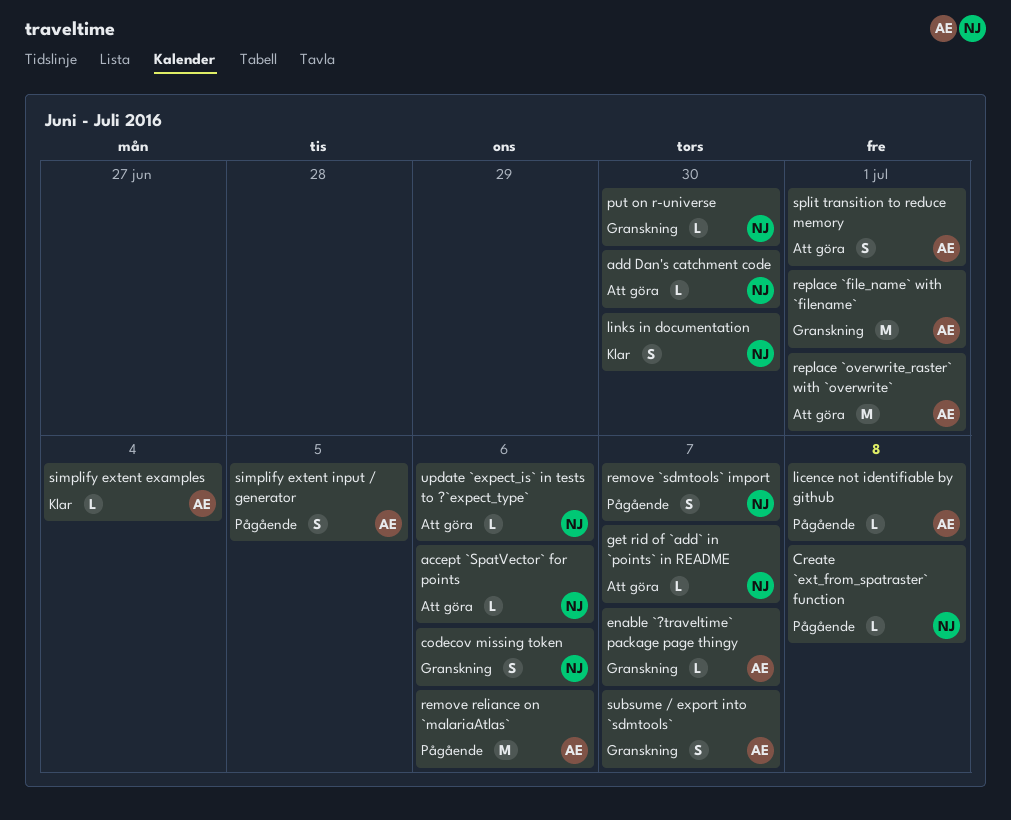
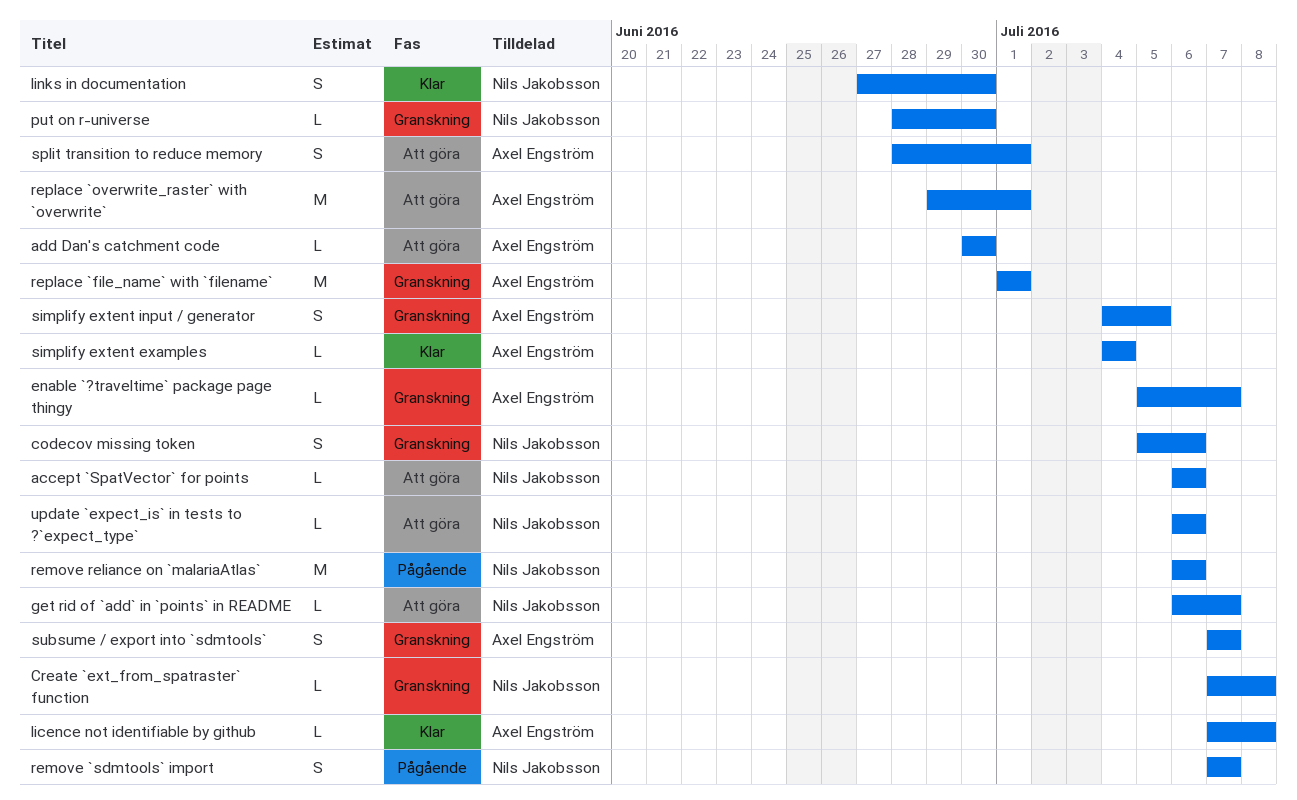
add Dan's catchment code, owner: Nils Jakobsson -> Axel Engström
Create `ext_from_spatraster` function, status: Pågående -> Granskning
licence not identifiable by github, status: Pågående -> Klar
remove reliance on `malariaAtlas`, owner: Axel Engström -> Nils Jakobsson
simplify extent input / generator, status: Pågående -> Granskning

